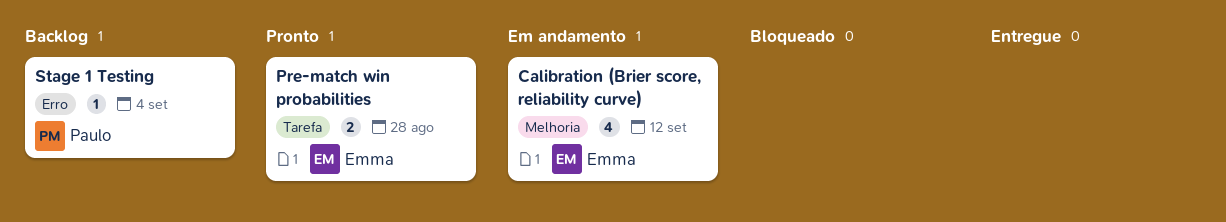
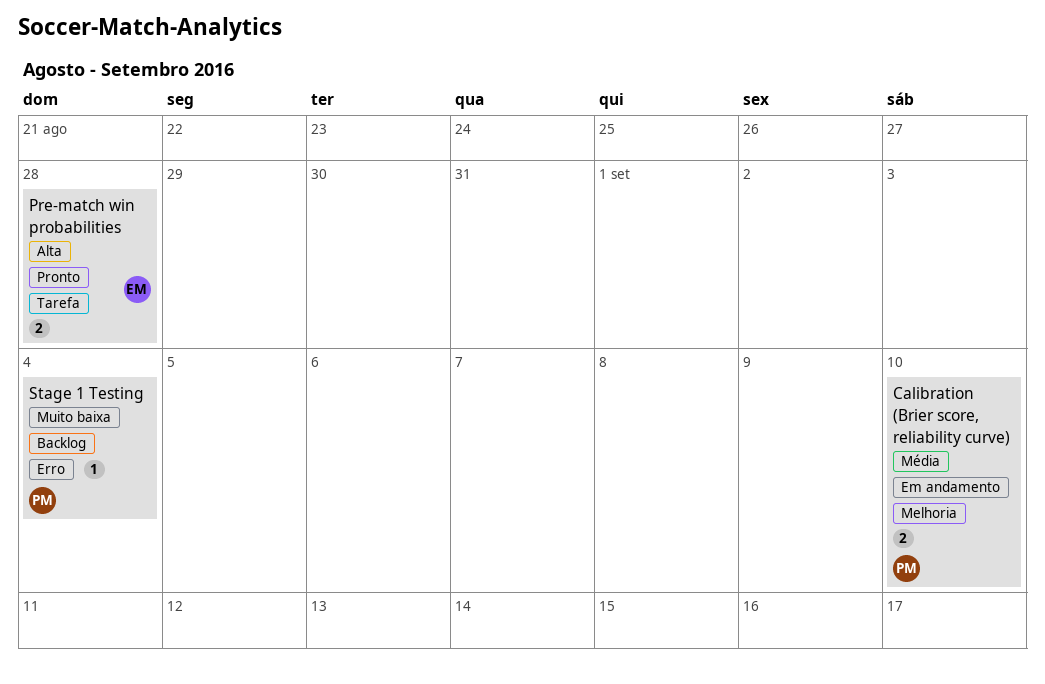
Calibration (Brier score, reliability curve), owner: Emma -> Paulo
Calibration (Brier score, reliability curve), estimate: 4 -> 2
Calibration (Brier score, reliability curve), due: Sep 12 -> Sep 10

